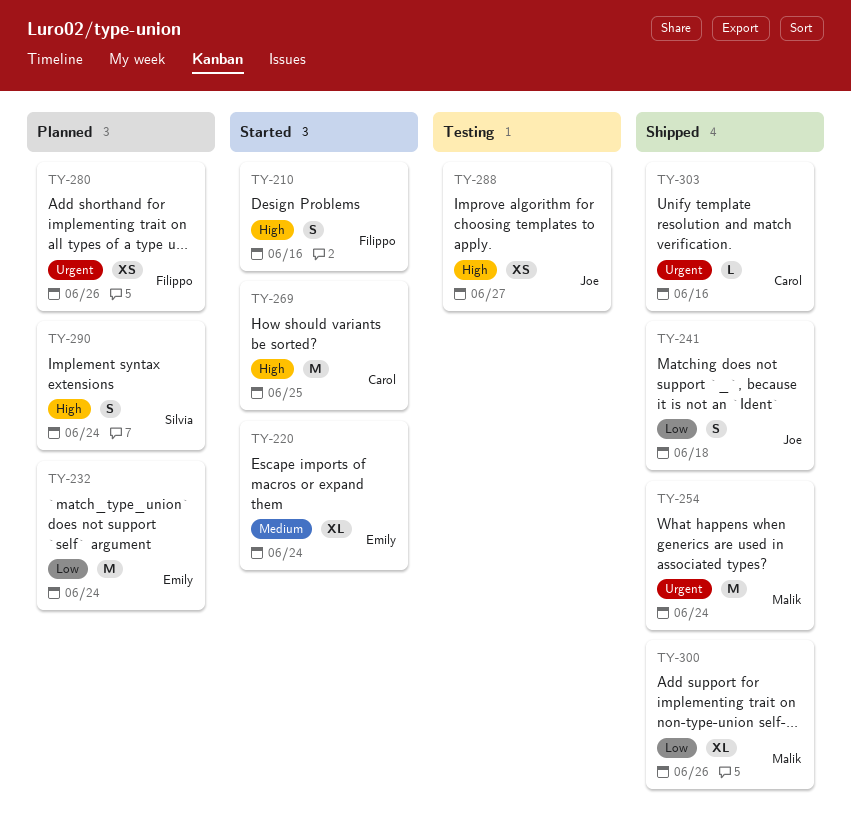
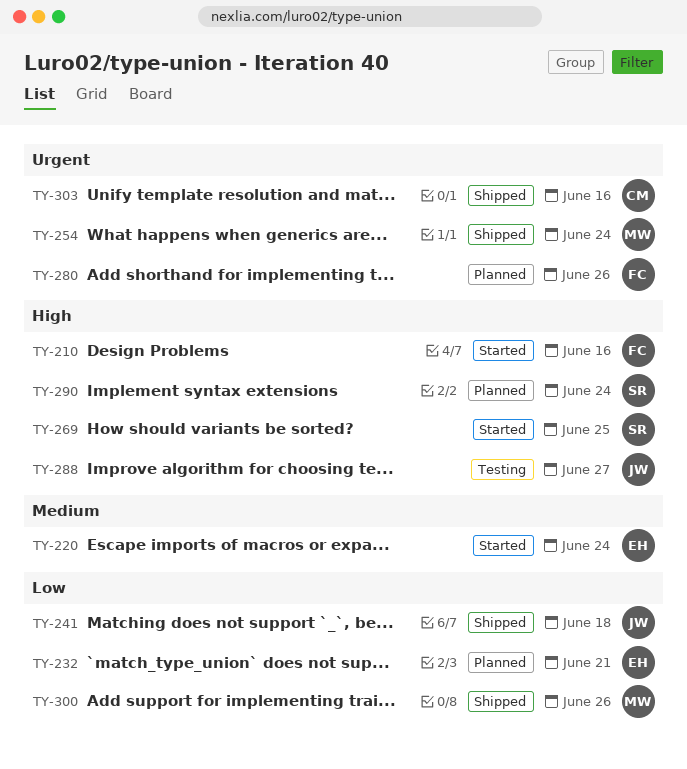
TY-232, due: Jun 24 -> Jun 21
TY-269, owner: Carol -> Silvia

